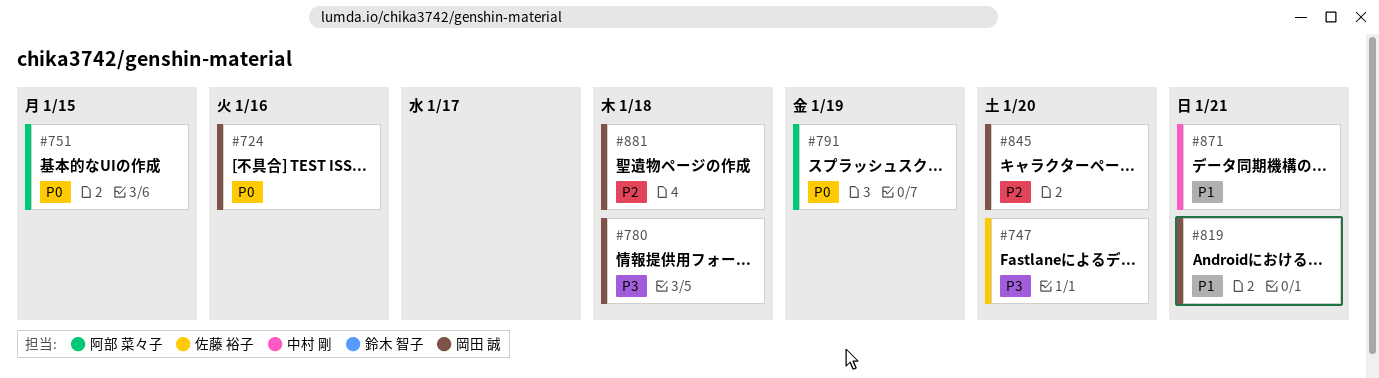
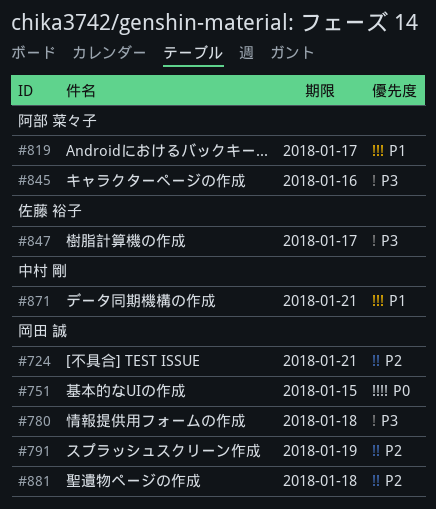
#724, priority: P0 -> P2
#724, due: Jan 16 -> Jan 21
#747: present -> none
#751, owner: 阿部 菜々子 -> 岡田 誠
#791, owner: 阿部 菜々子 -> 岡田 誠
#791, priority: P0 -> P2
#819, owner: 岡田 誠 -> 阿部 菜々子
#819, due: Jan 21 -> Jan 17
#845, owner: 岡田 誠 -> 阿部 菜々子
#845, priority: P2 -> P3
#845, due: Jan 20 -> Jan 16
#847: none -> present

